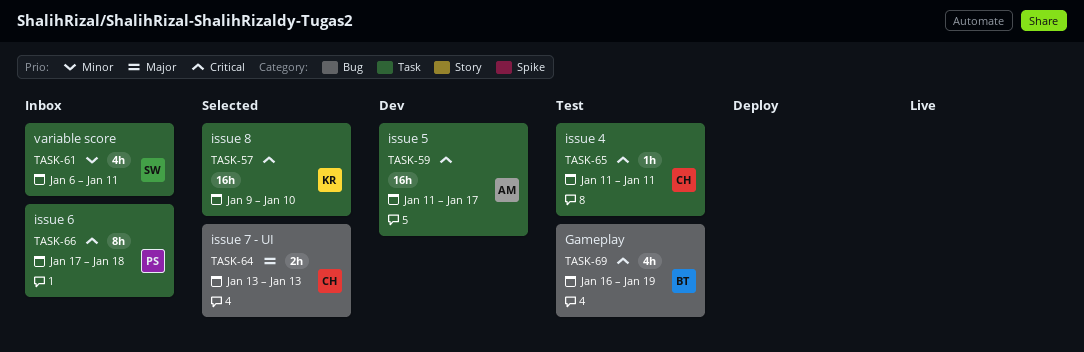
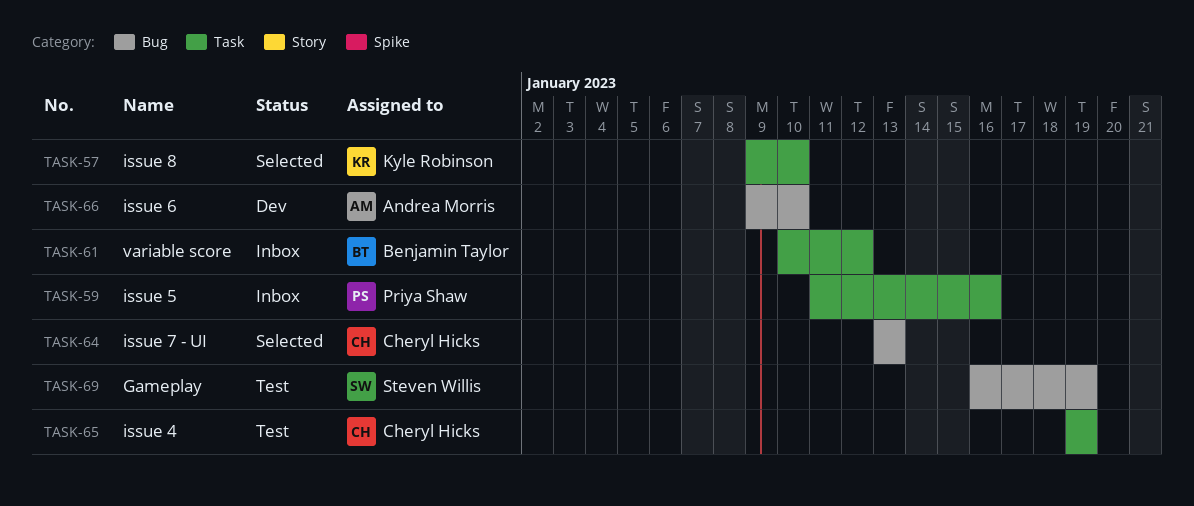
TASK-59, status: Dev -> Inbox
TASK-59, owner: Andrea Morris -> Priya Shaw
TASK-59, due: Jan 17 -> Jan 16
TASK-61, owner: Steven Willis -> Benjamin Taylor
TASK-61, start: Jan 6 -> Jan 10
TASK-61, due: Jan 11 -> Jan 12
TASK-65, start: Jan 11 -> Jan 19
TASK-65, due: Jan 11 -> Jan 19
TASK-66, status: Inbox -> Dev
TASK-66, owner: Priya Shaw -> Andrea Morris
TASK-66, label: Task -> Bug
TASK-66, start: Jan 17 -> Jan 9
TASK-66, due: Jan 18 -> Jan 10
TASK-69, owner: Benjamin Taylor -> Steven Willis

